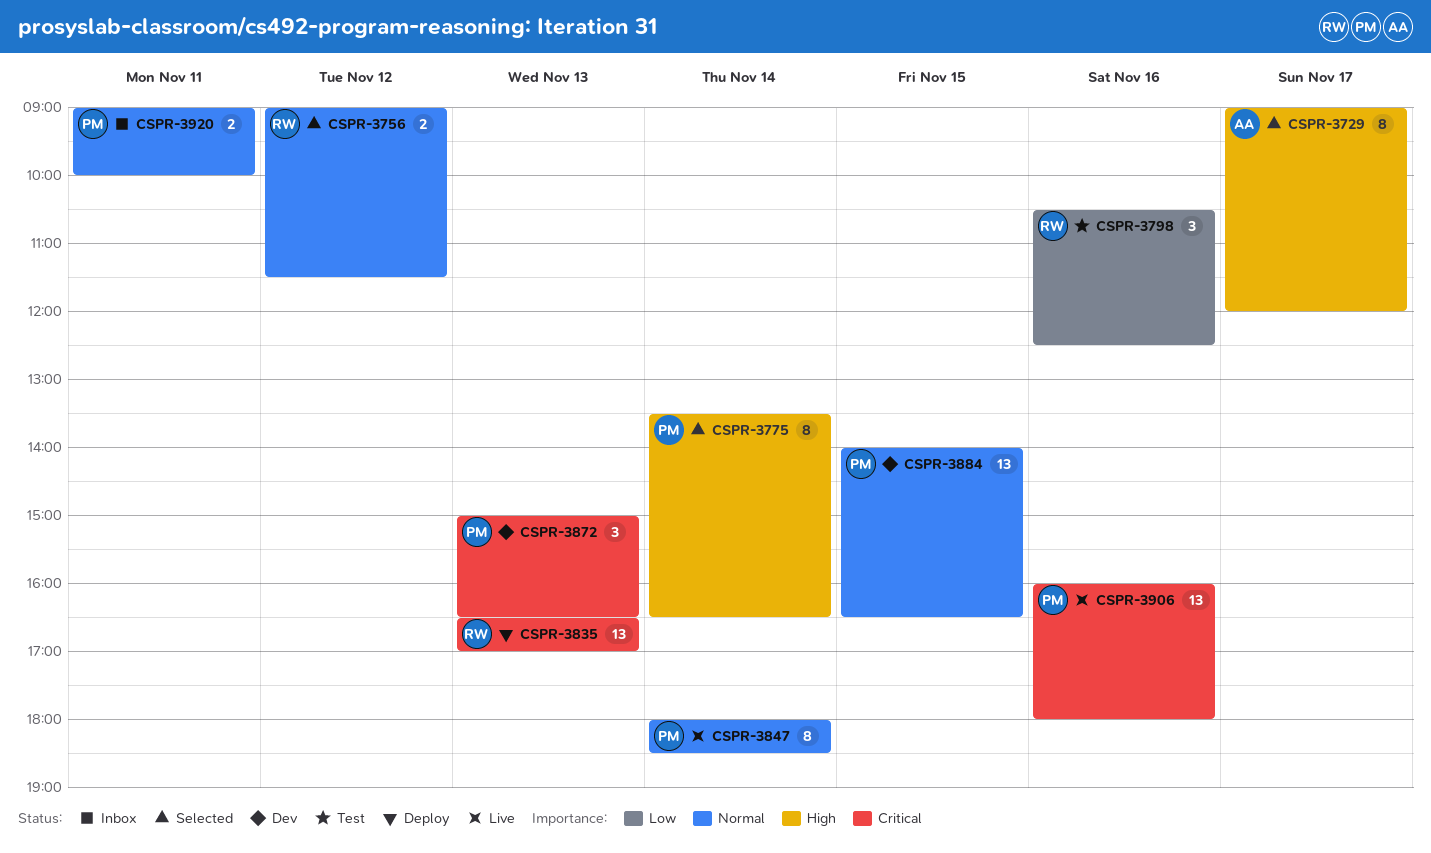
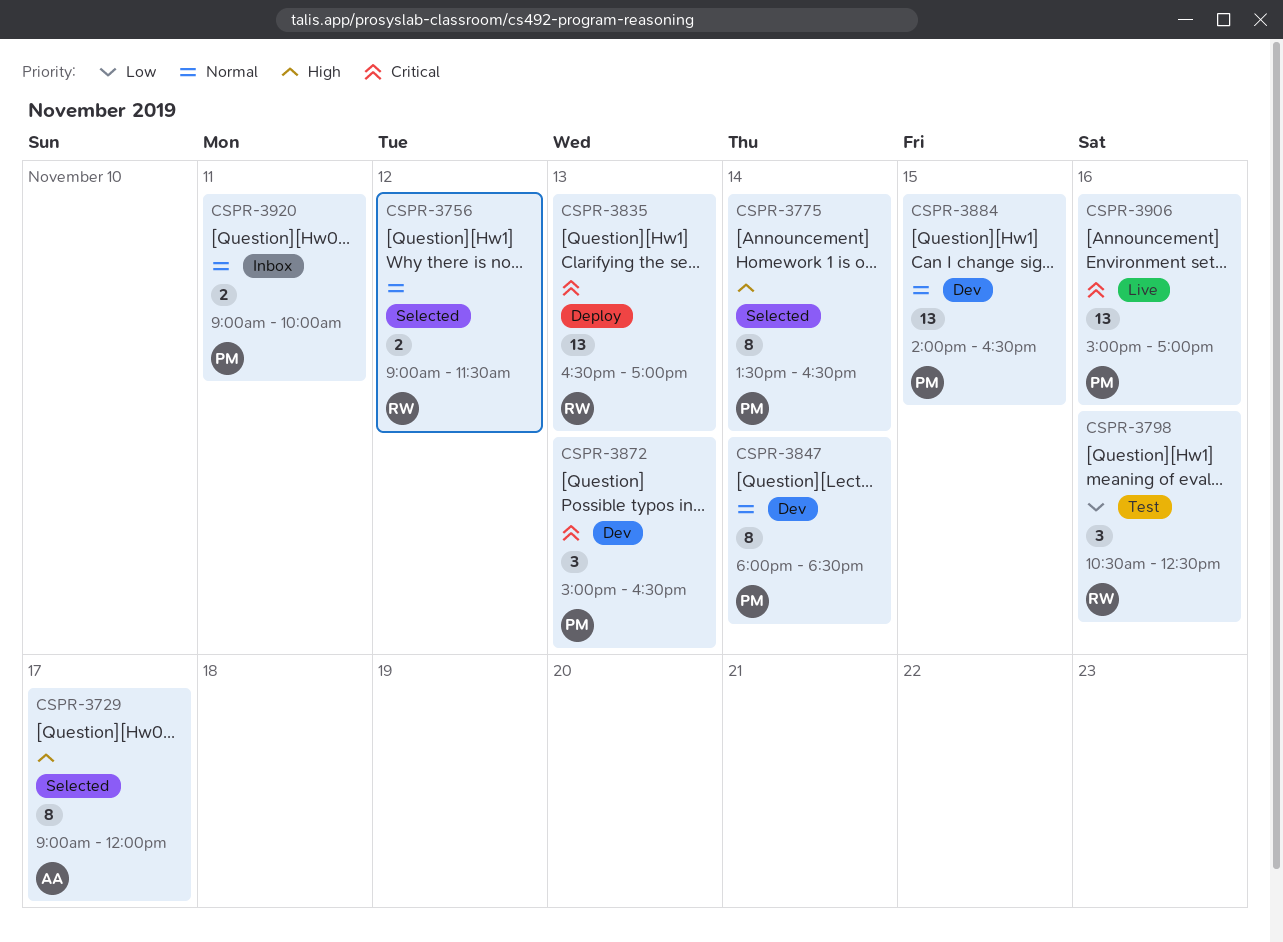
CSPR-3847, status: Live -> Dev
CSPR-3906, begins: 16:00 -> 15:00
CSPR-3906, ends: 18:00 -> 17:00

